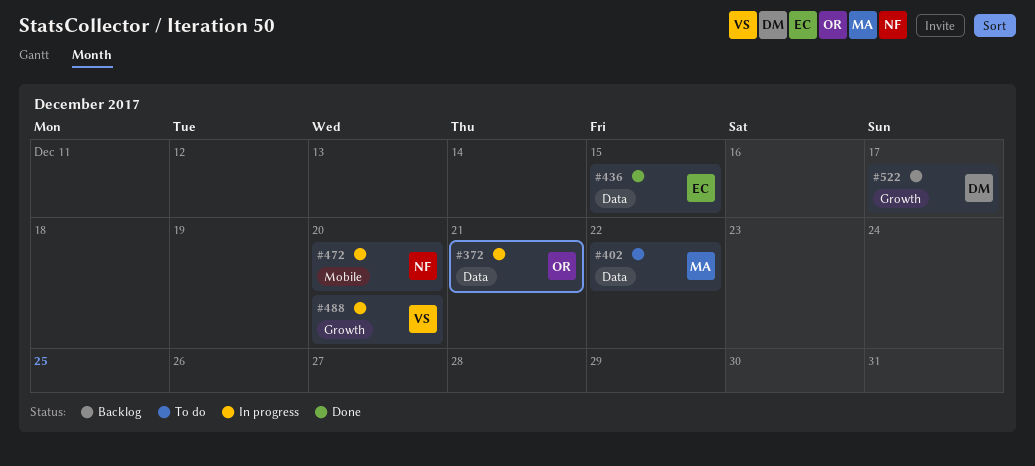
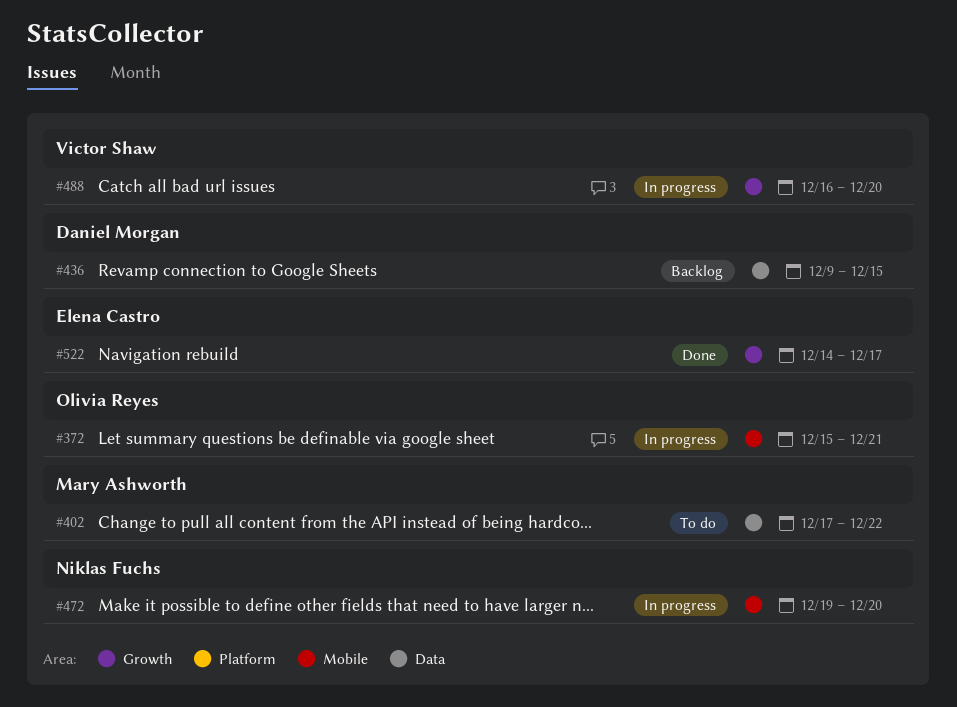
#372, label: Data -> Mobile
#436, status: Done -> Backlog
#436, owner: Elena Castro -> Daniel Morgan
#522, status: Backlog -> Done
#522, owner: Daniel Morgan -> Elena Castro

